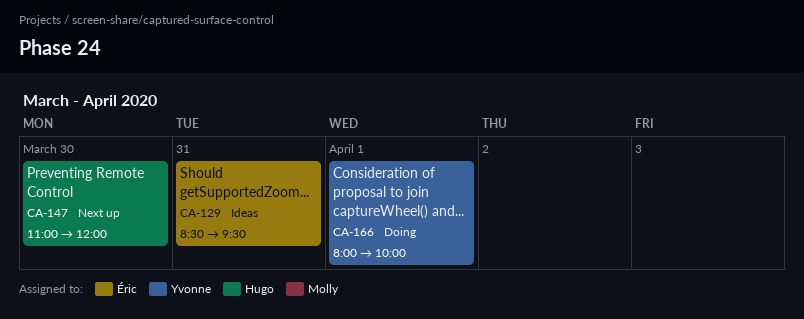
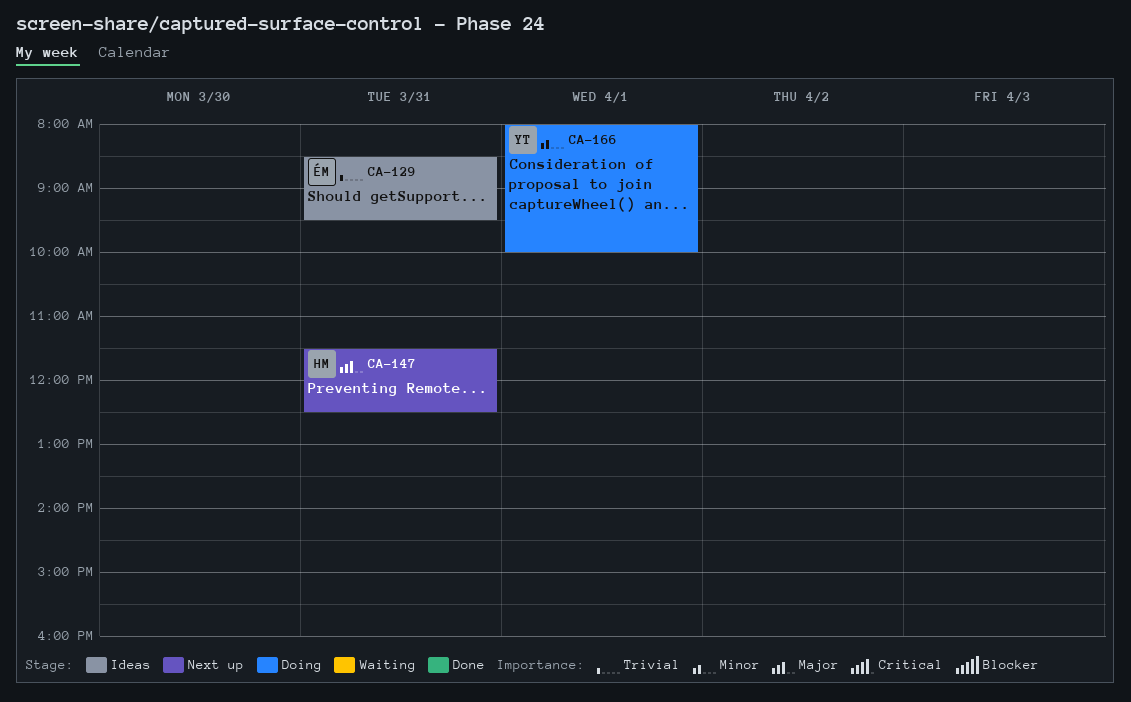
CA-147, day: Mar 30 -> Mar 31
CA-147, begins: 11:00 -> 11:30
CA-147, ends: 12:00 -> 12:30

